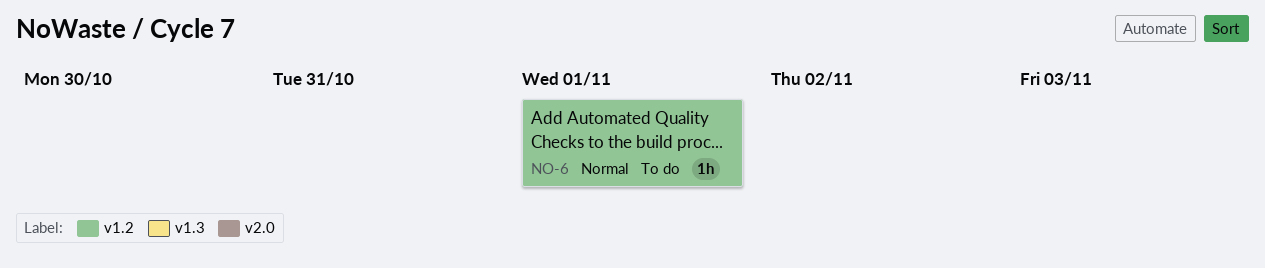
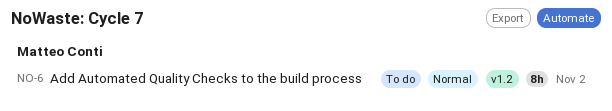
NO-6, estimate: 1h -> 8h
NO-6, due: Nov 1 -> Nov 2

